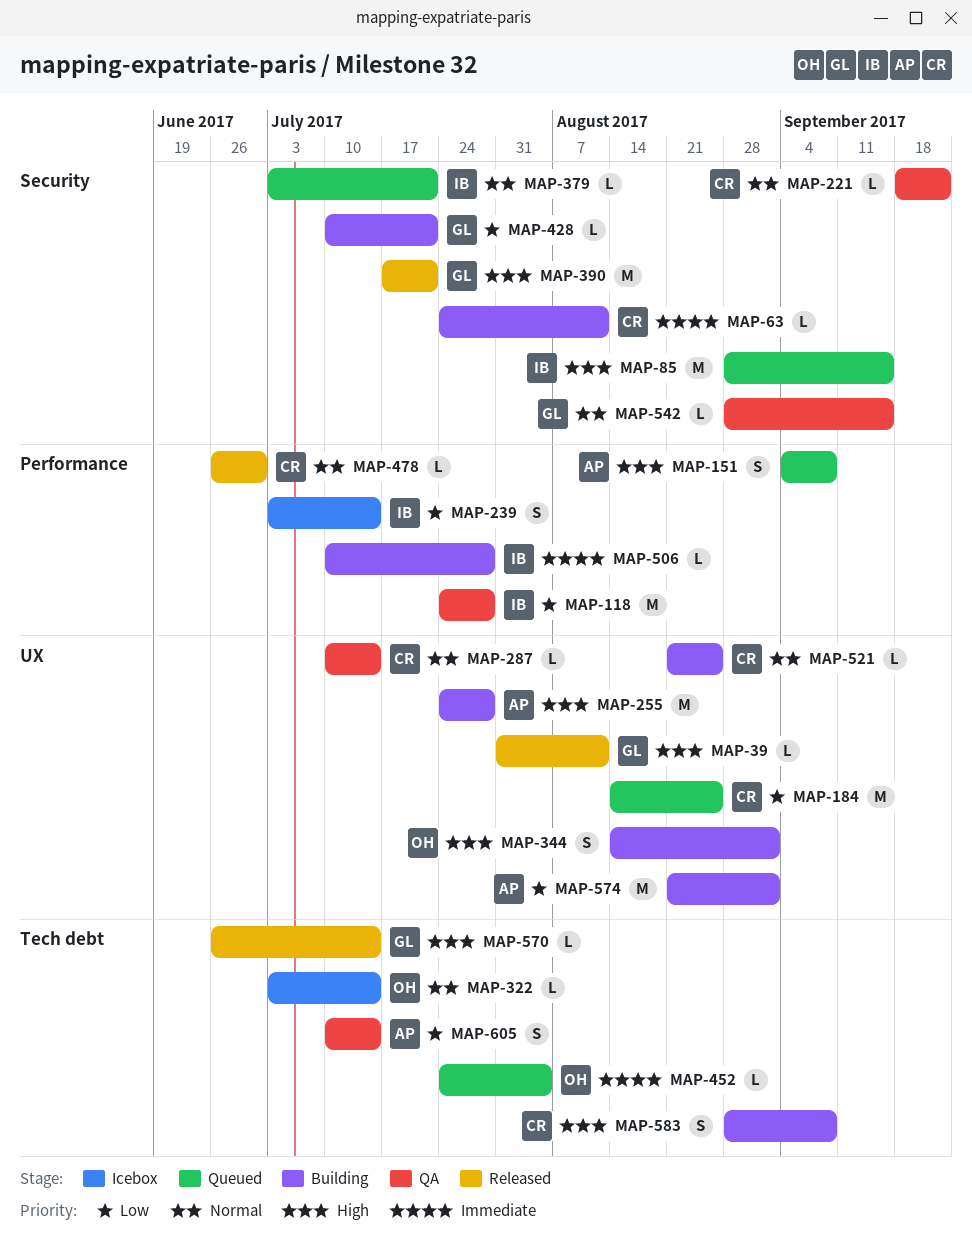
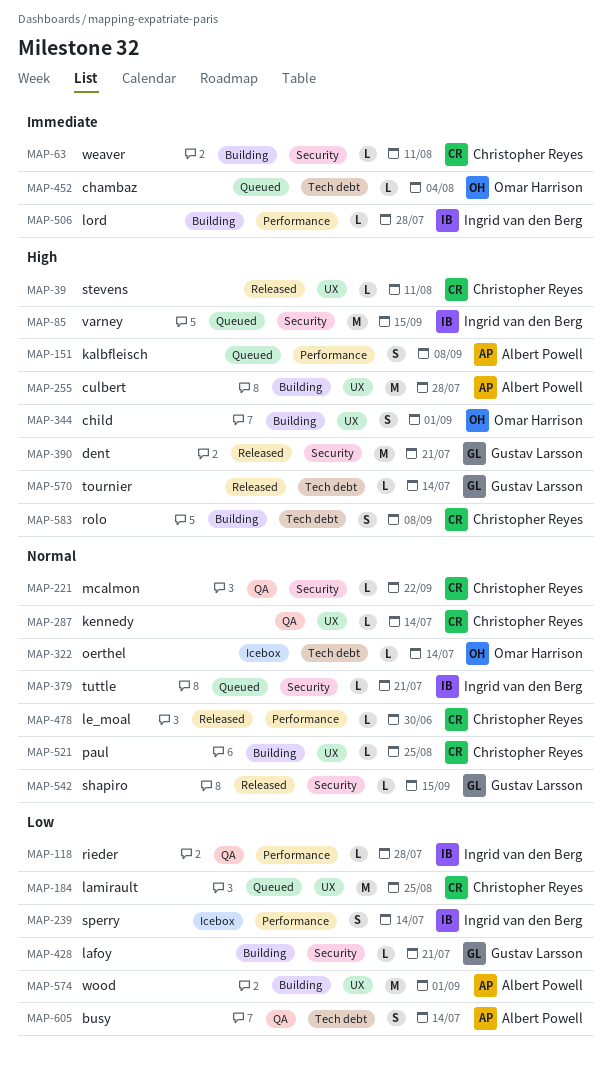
MAP-39, owner: Gustav Larsson -> Christopher Reyes
MAP-118, estimate: M -> L
MAP-542, status: QA -> Released

